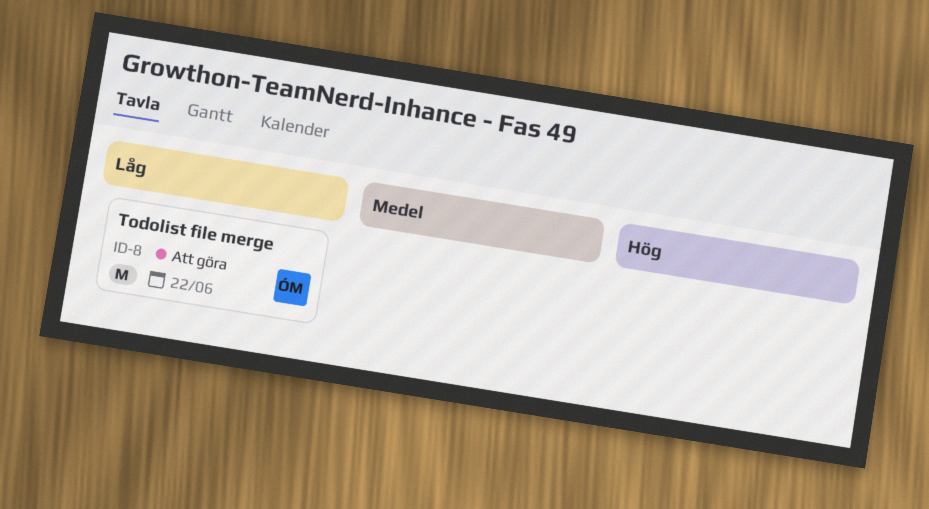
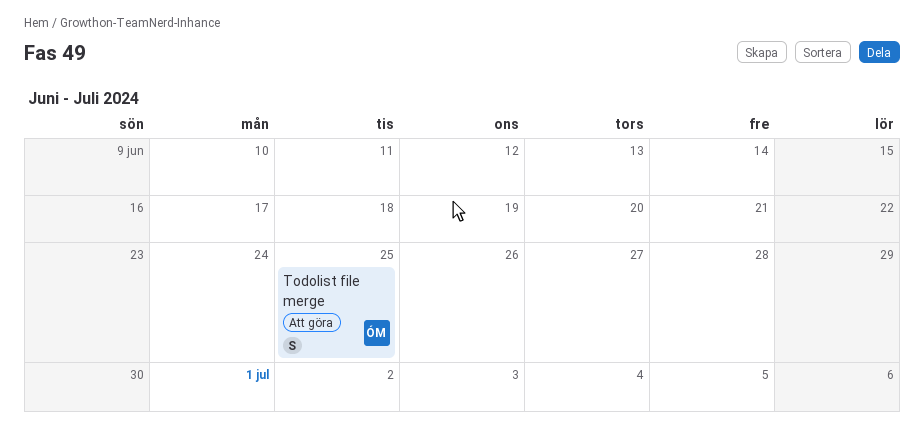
Todolist file merge, estimate: M -> S
Todolist file merge, due: Jun 22 -> Jun 25

